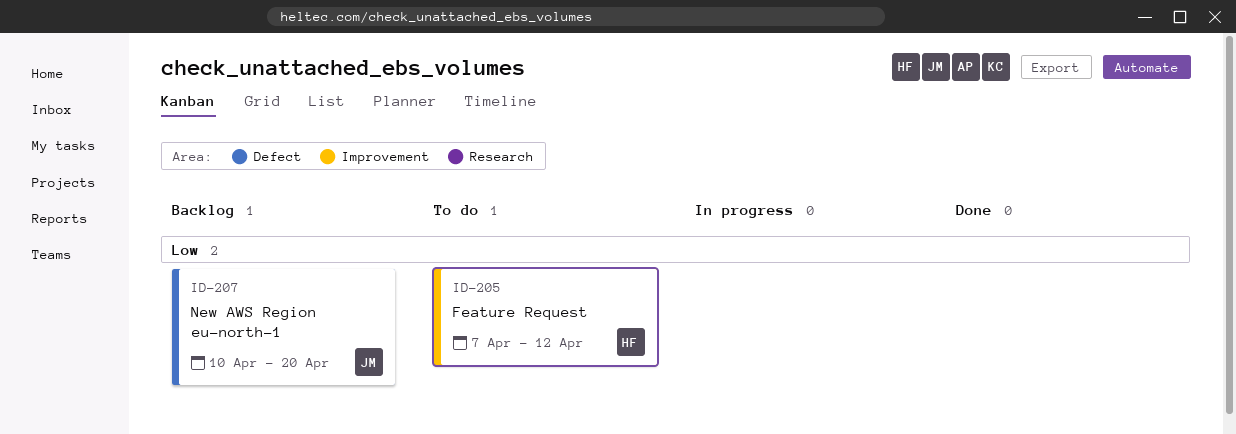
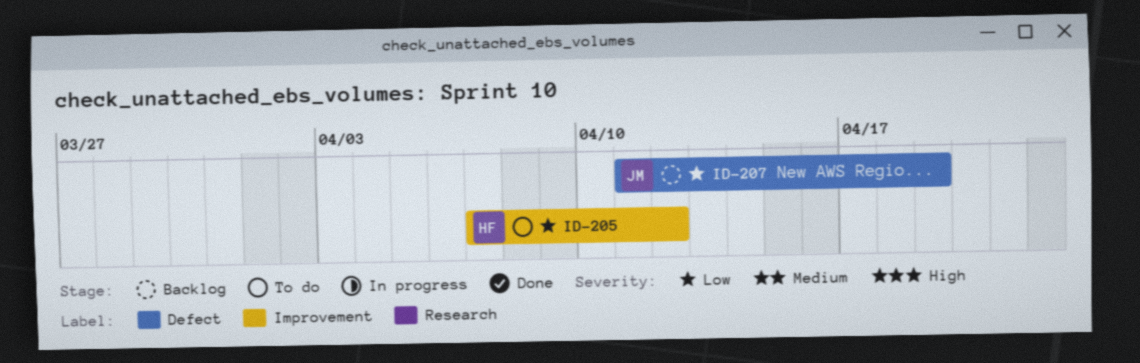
ID-207, start: Apr 10 -> Apr 11
ID-207, due: Apr 20 -> Apr 19

